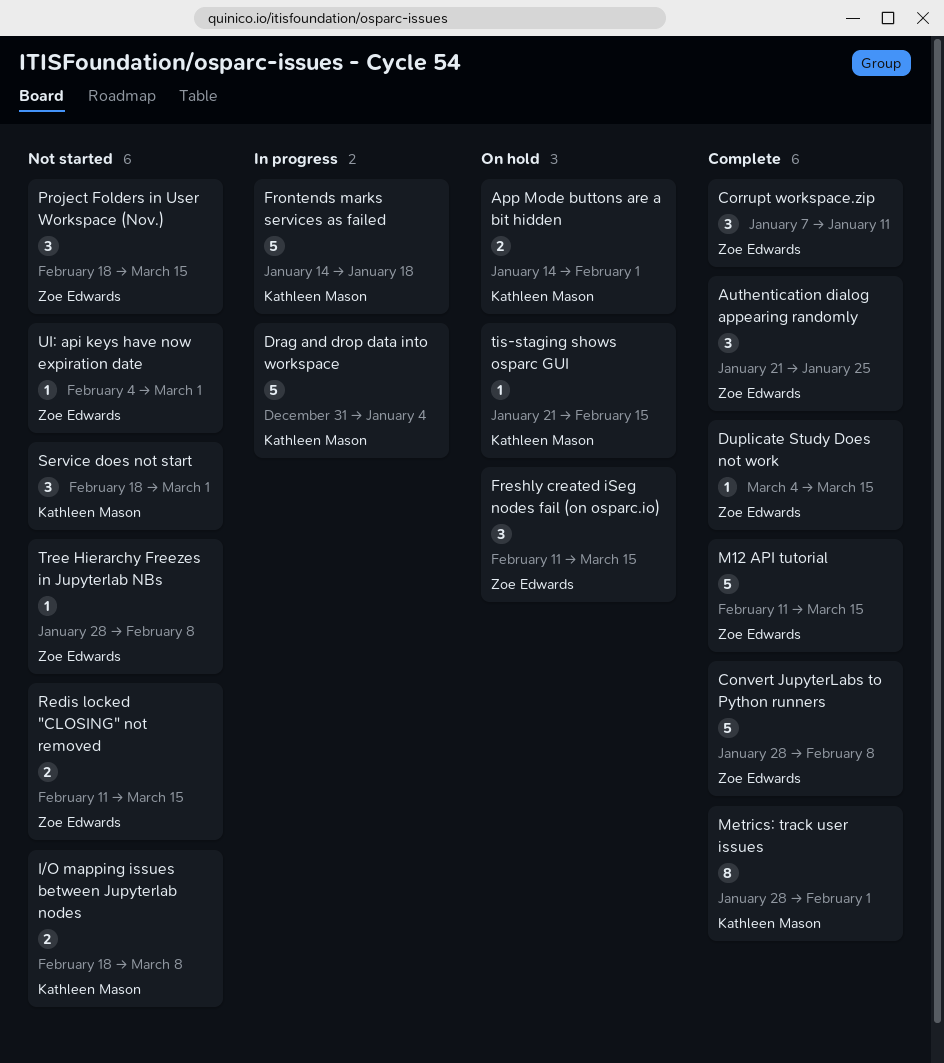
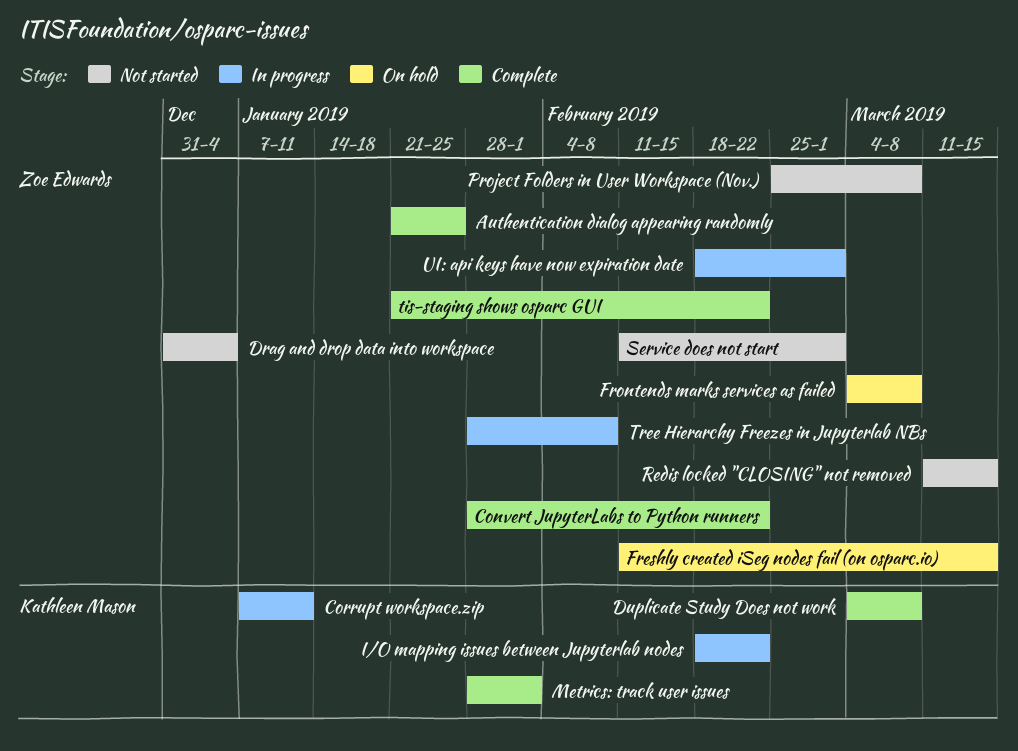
App Mode buttons are a bit hidden: present -> none
Convert JupyterLabs to Python runners, due: Feb 8 -> Feb 22
Corrupt workspace.zip, status: Complete -> In progress
Corrupt workspace.zip, owner: Zoe Edwards -> Kathleen Mason
Drag and drop data into workspace, status: In progress -> Not started
Drag and drop data into workspace, owner: Kathleen Mason -> Zoe Edwards
Duplicate Study Does not work, owner: Zoe Edwards -> Kathleen Mason
Duplicate Study Does not work, due: Mar 15 -> Mar 8
Frontends marks services as failed, status: In progress -> On hold
Frontends marks services as failed, owner: Kathleen Mason -> Zoe Edwards
Frontends marks services as failed, start: Jan 14 -> Mar 4
Frontends marks services as failed, due: Jan 18 -> Mar 8
I/O mapping issues between Jupyterlab nodes, status: Not started -> In progress
I/O mapping issues between Jupyterlab nodes, due: Mar 8 -> Feb 22
M12 API tutorial: present -> none
Project Folders in User Workspace (Nov.), start: Feb 18 -> Feb 25
Project Folders in User Workspace (Nov.), due: Mar 15 -> Mar 8
Redis locked "CLOSING" not removed, start: Feb 11 -> Mar 11
Service does not start, owner: Kathleen Mason -> Zoe Edwards
Service does not start, start: Feb 18 -> Feb 11
tis-staging shows osparc GUI, status: On hold -> Complete
tis-staging shows osparc GUI, owner: Kathleen Mason -> Zoe Edwards
tis-staging shows osparc GUI, due: Feb 15 -> Feb 22
Tree Hierarchy Freezes in Jupyterlab NBs, status: Not started -> In progress
UI: api keys have now expiration date, status: Not started -> In progress
UI: api keys have now expiration date, start: Feb 4 -> Feb 18

